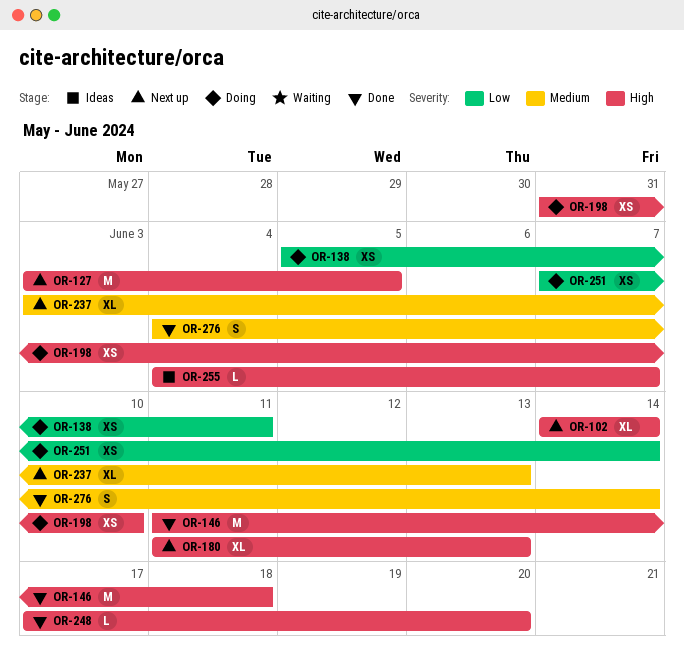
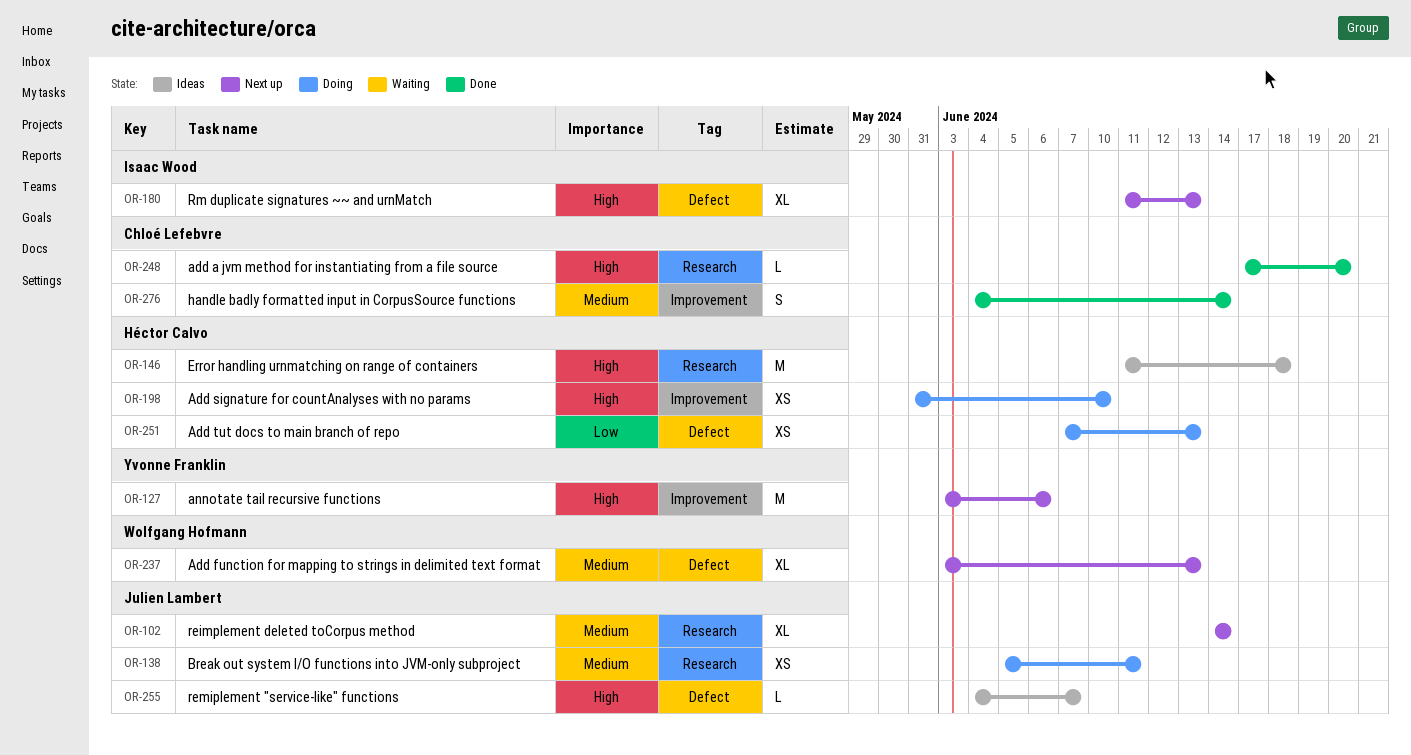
OR-102, priority: High -> Medium
OR-127, due: Jun 5 -> Jun 6
OR-138, priority: Low -> Medium
OR-146, status: Done -> Ideas
OR-251, due: Jun 14 -> Jun 13

